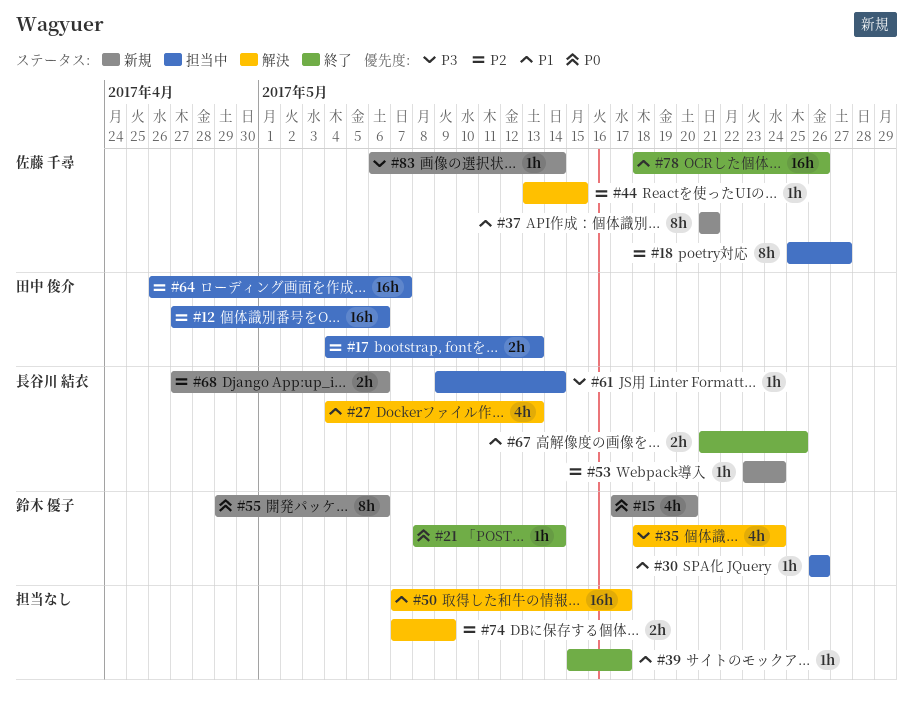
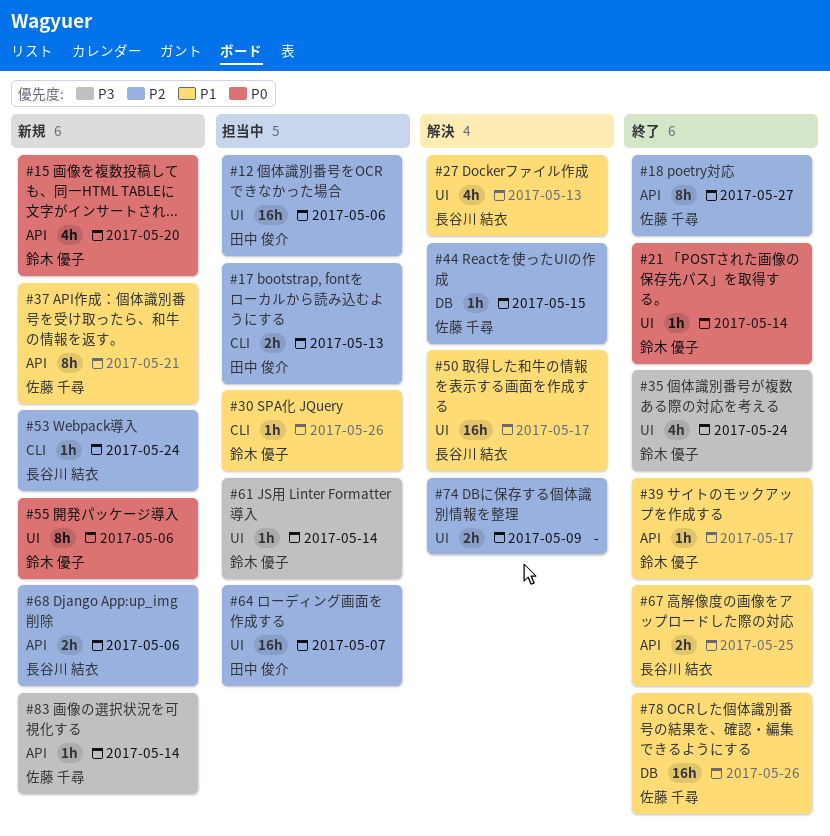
#18, status: 担当中 -> 終了
#35, status: 解決 -> 終了
#39, owner: none -> 鈴木 優子
#50, owner: none -> 長谷川 結衣
#61, owner: 長谷川 結衣 -> 鈴木 優子

